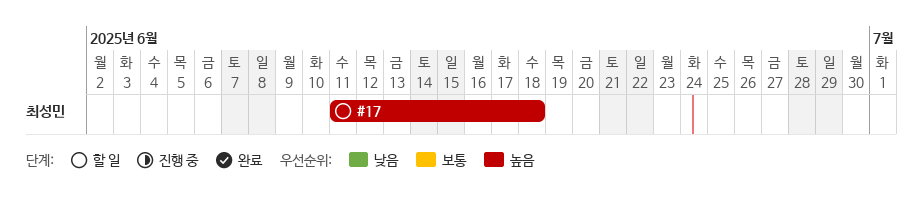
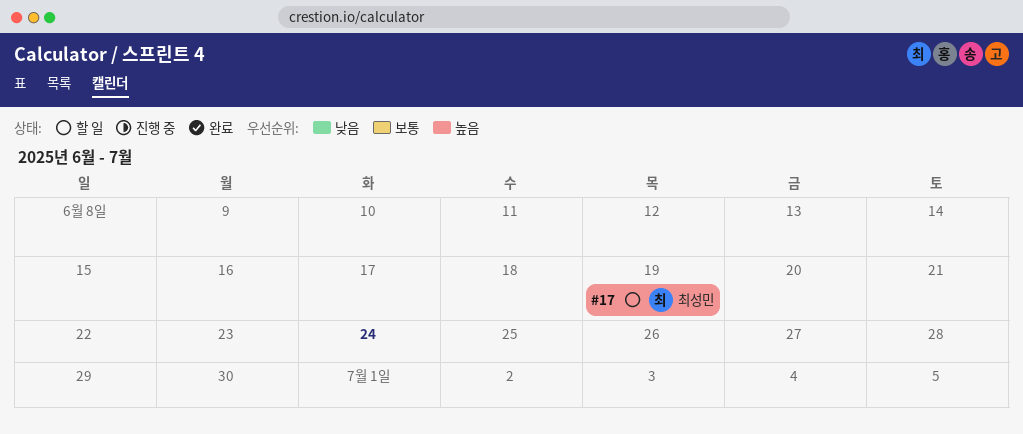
#17, due: Jun 18 -> Jun 19

